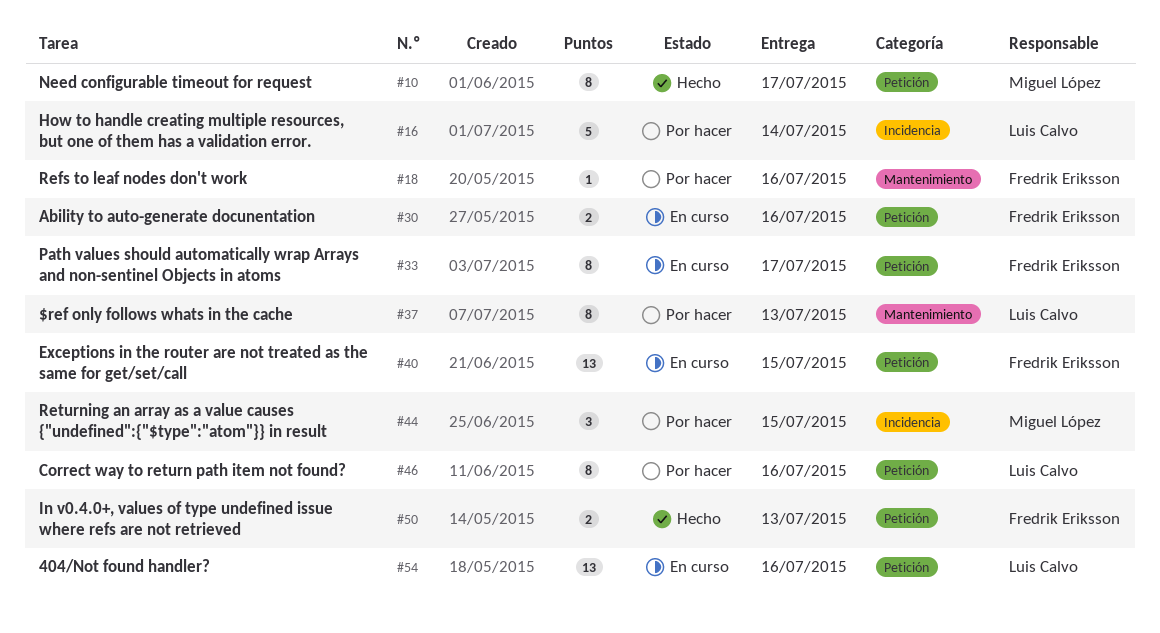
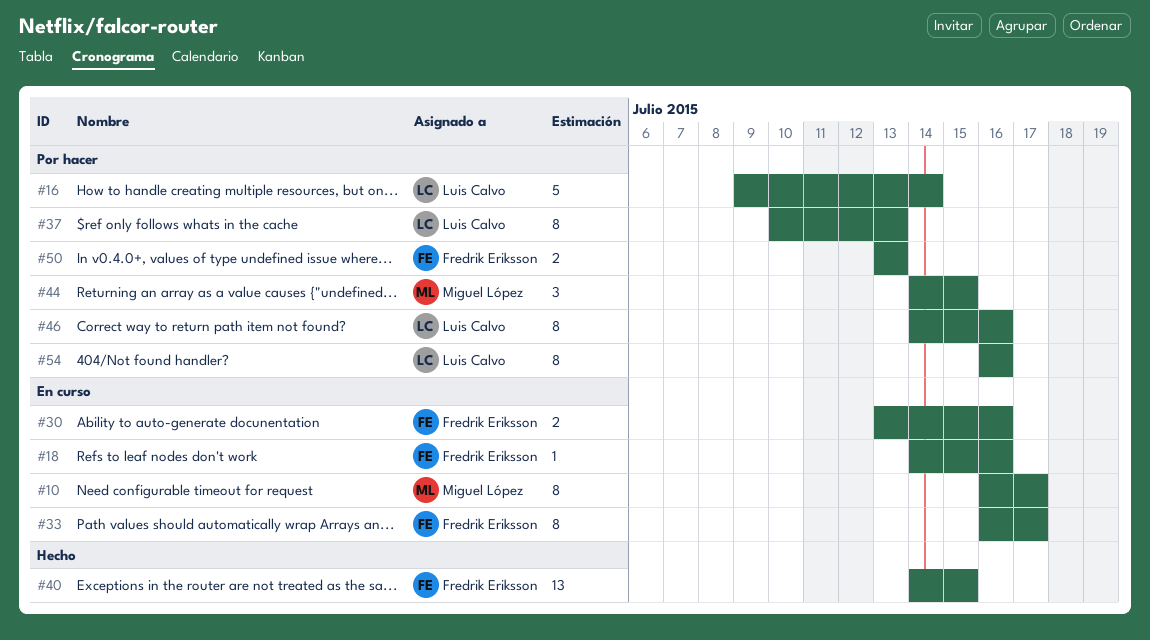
#10, status: Hecho -> En curso
#18, status: Por hacer -> En curso
#40, status: En curso -> Hecho
#50, status: Hecho -> Por hacer
#54, status: En curso -> Por hacer
#54, estimate: 13 -> 8

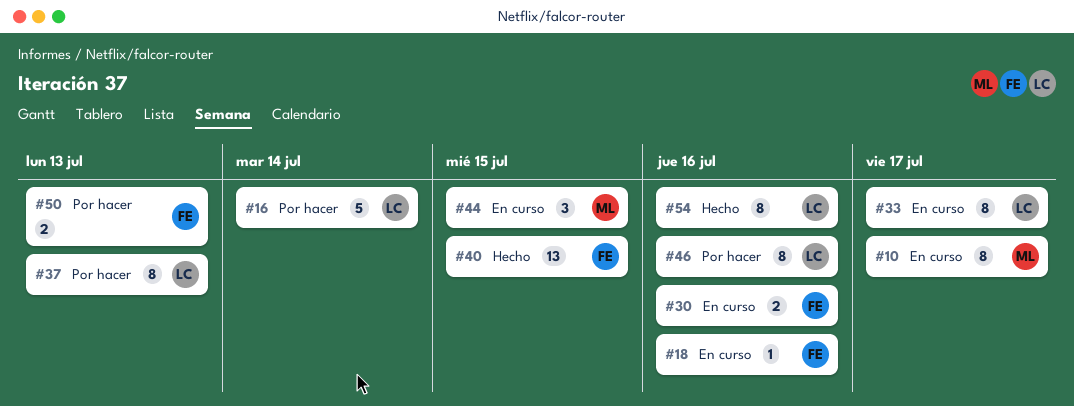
#33, owner: Fredrik Eriksson -> Luis Calvo
#44, status: Por hacer -> En curso
#54, status: Por hacer -> Hecho

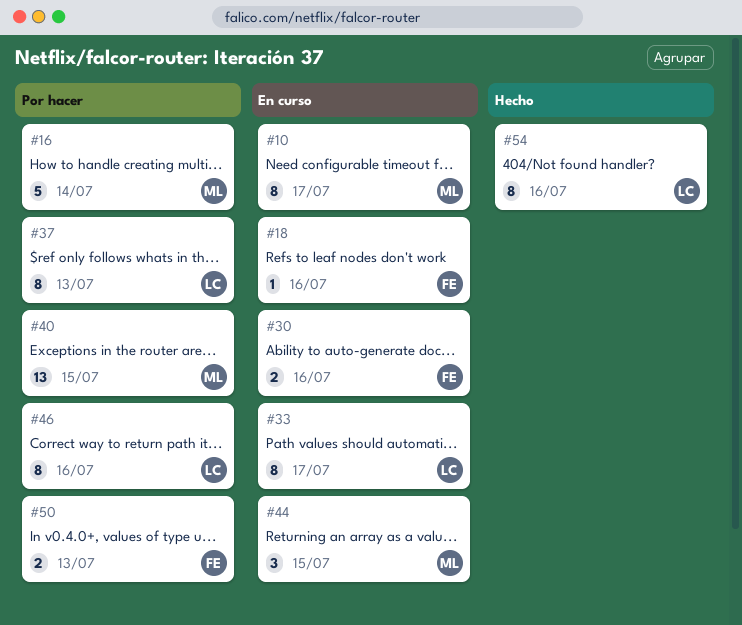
#16, owner: LC -> ML
#40, status: Hecho -> Por hacer
#40, owner: FE -> ML

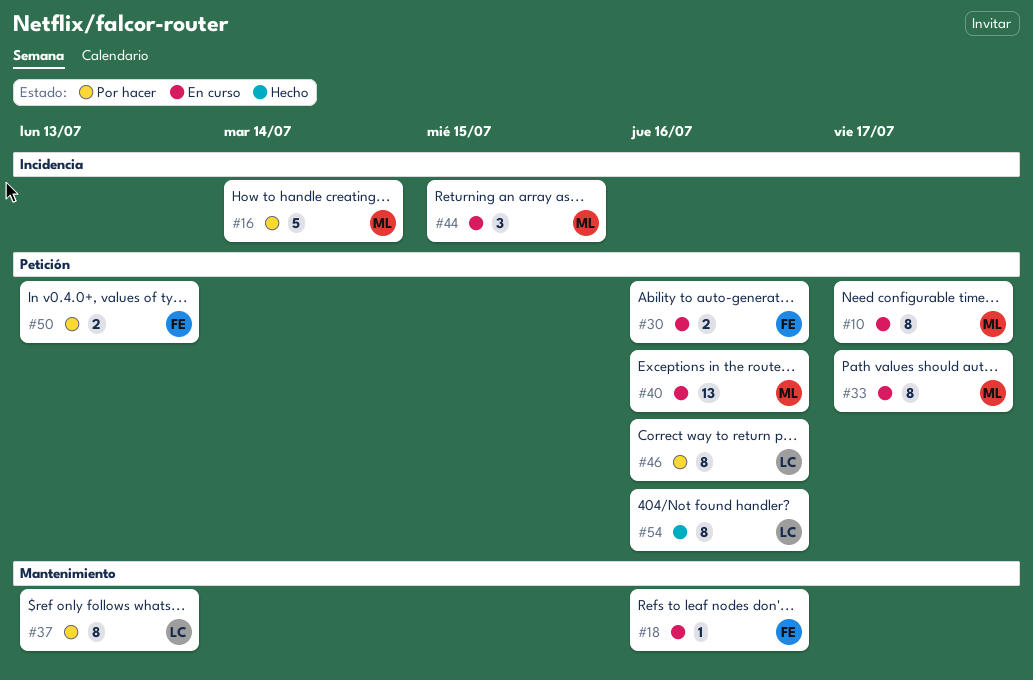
#33, owner: LC -> ML
#40, status: Por hacer -> En curso
#40, due: Jul 15 -> Jul 16

